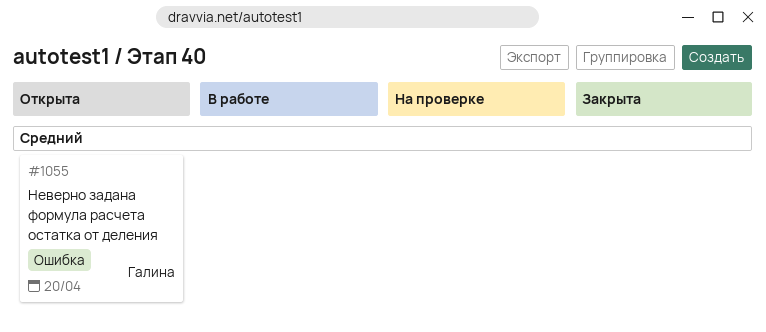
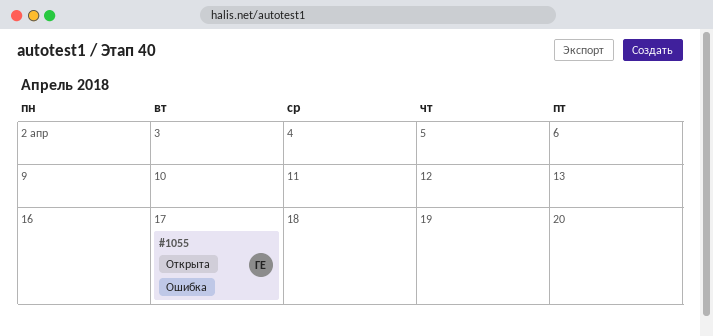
#1055, due: Apr 20 -> Apr 17

